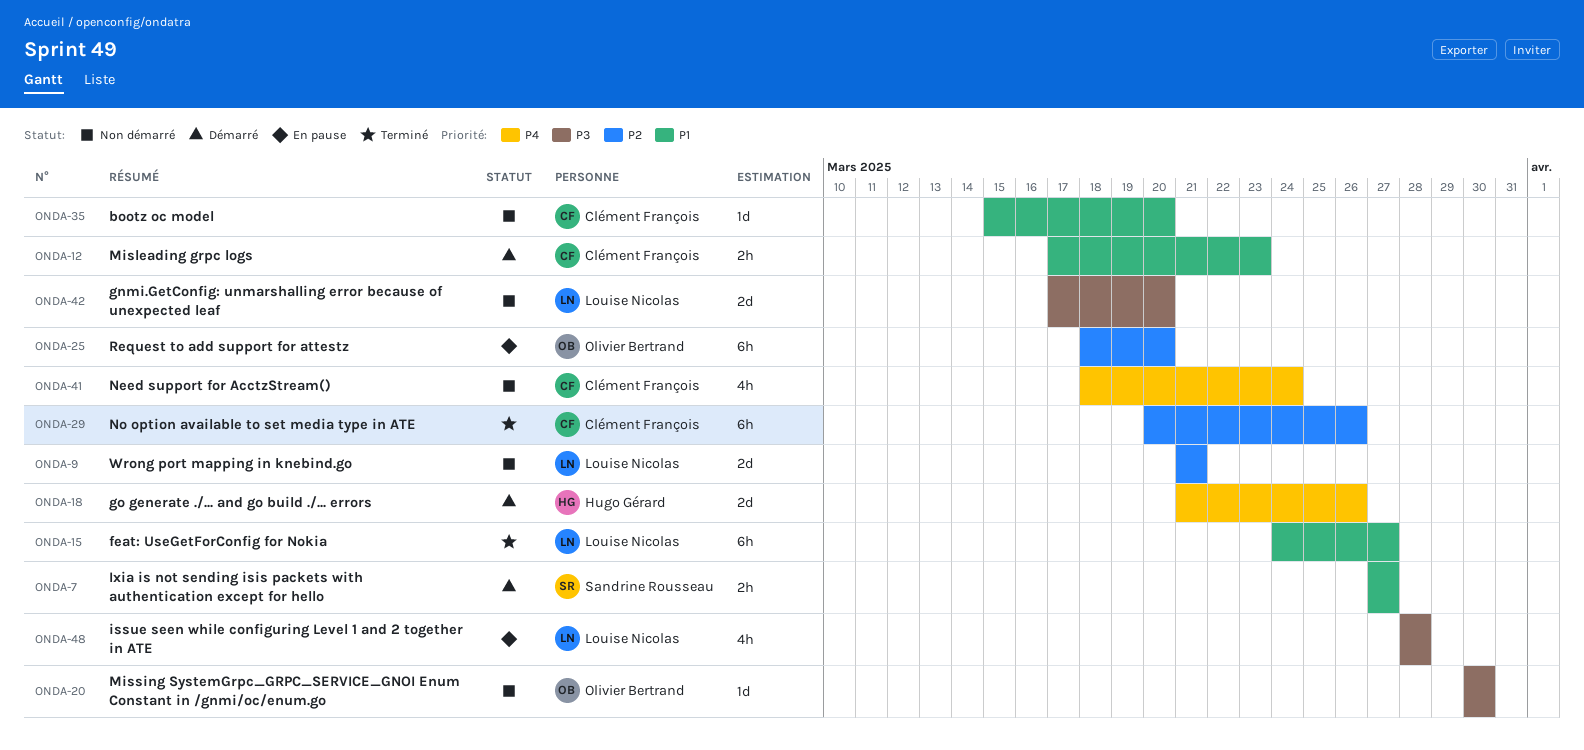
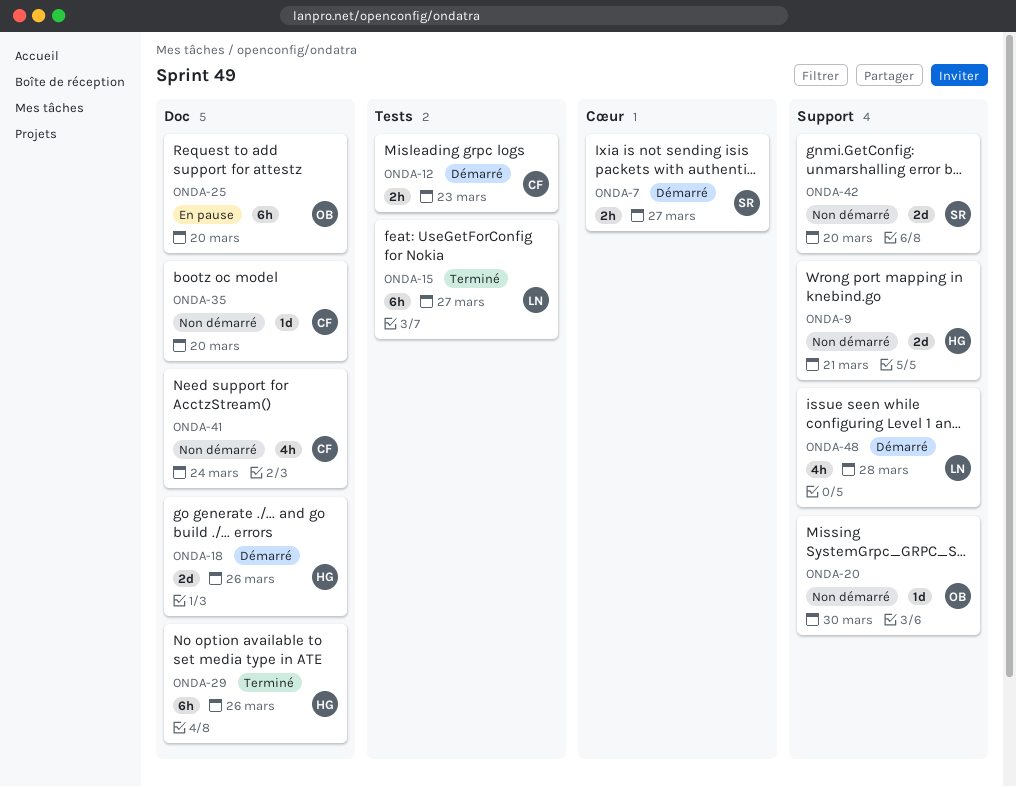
ONDA-9, owner: Louise Nicolas -> Hugo Gérard
ONDA-29, owner: Clément François -> Hugo Gérard
ONDA-42, owner: Louise Nicolas -> Sandrine Rousseau
ONDA-48, status: En pause -> Démarré

